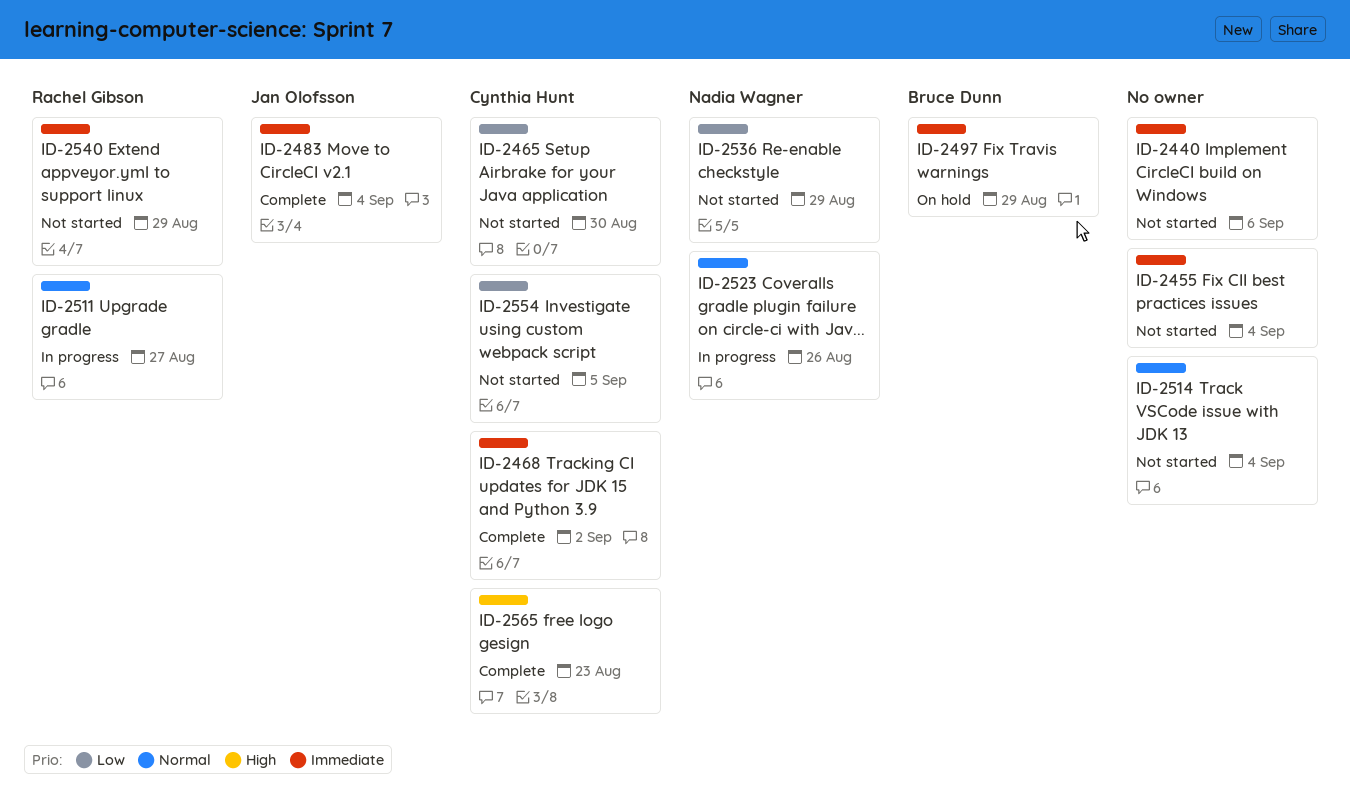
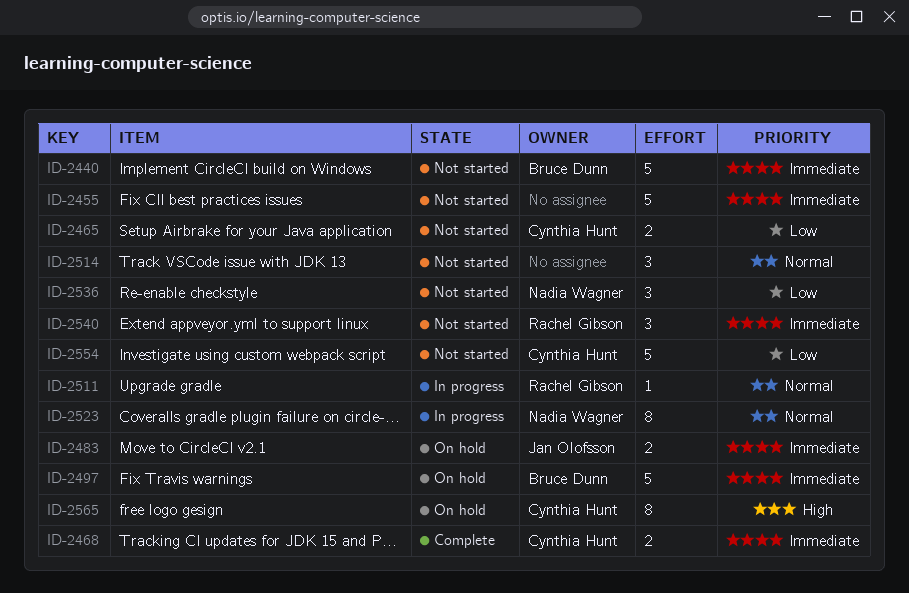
ID-2440, owner: none -> Bruce Dunn
ID-2483, status: Complete -> On hold
ID-2565, status: Complete -> On hold

